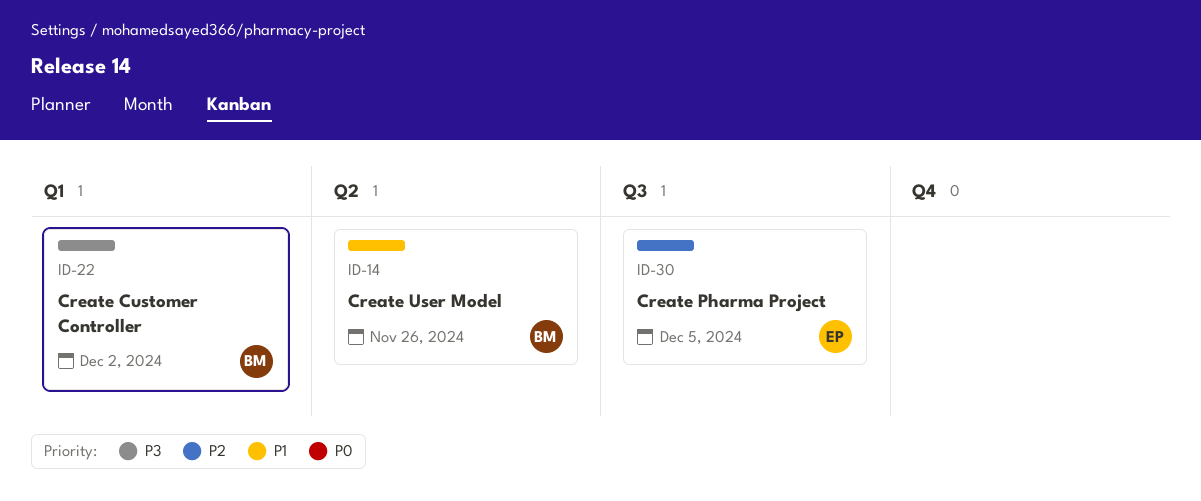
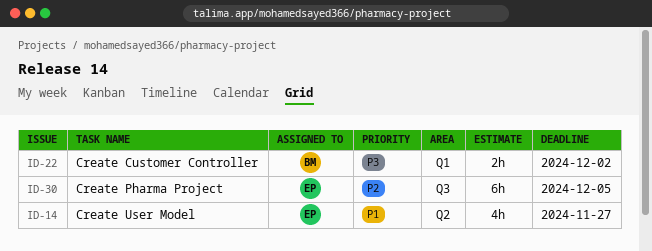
ID-14, owner: BM -> EP
ID-14, due: Nov 26 -> Nov 27

